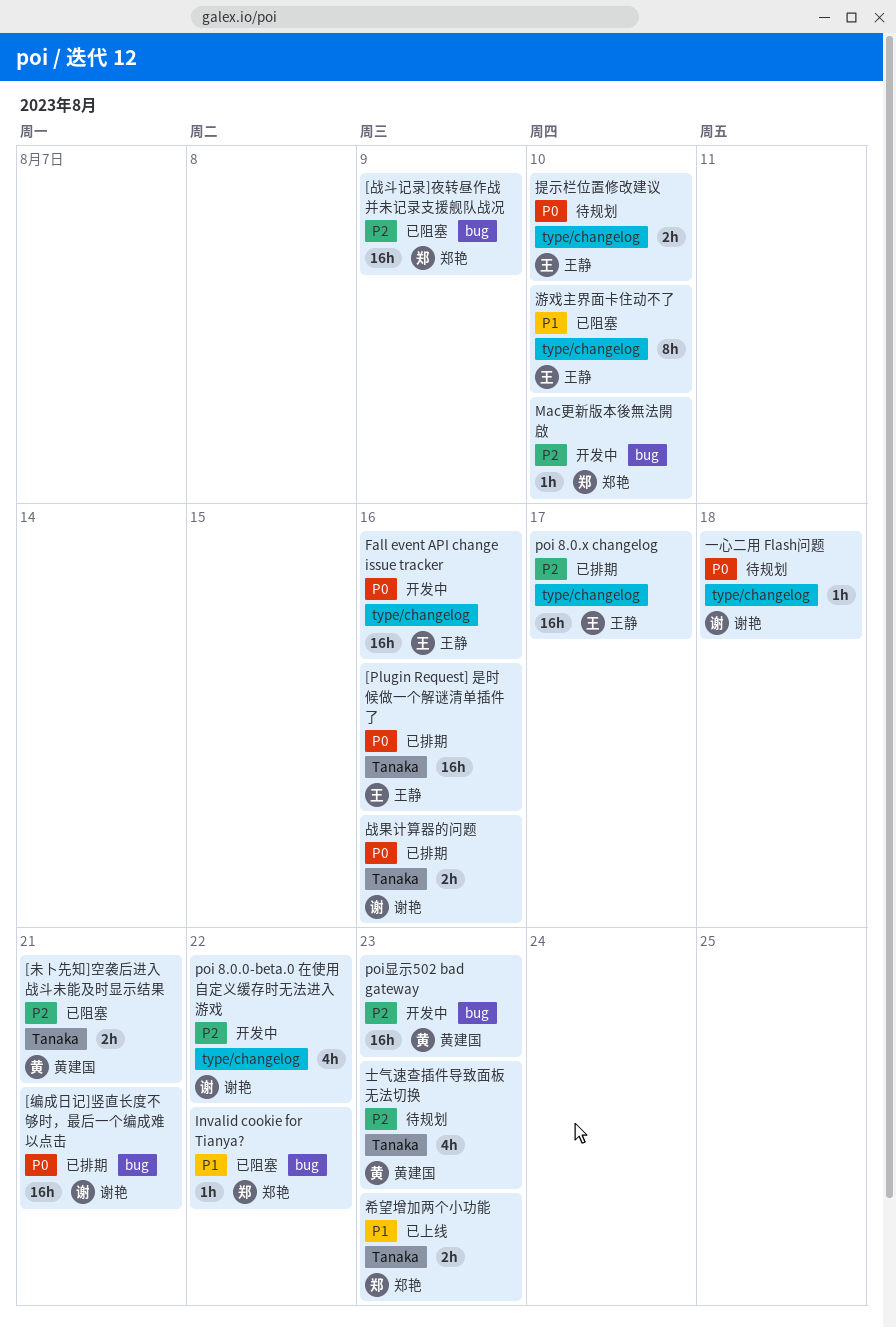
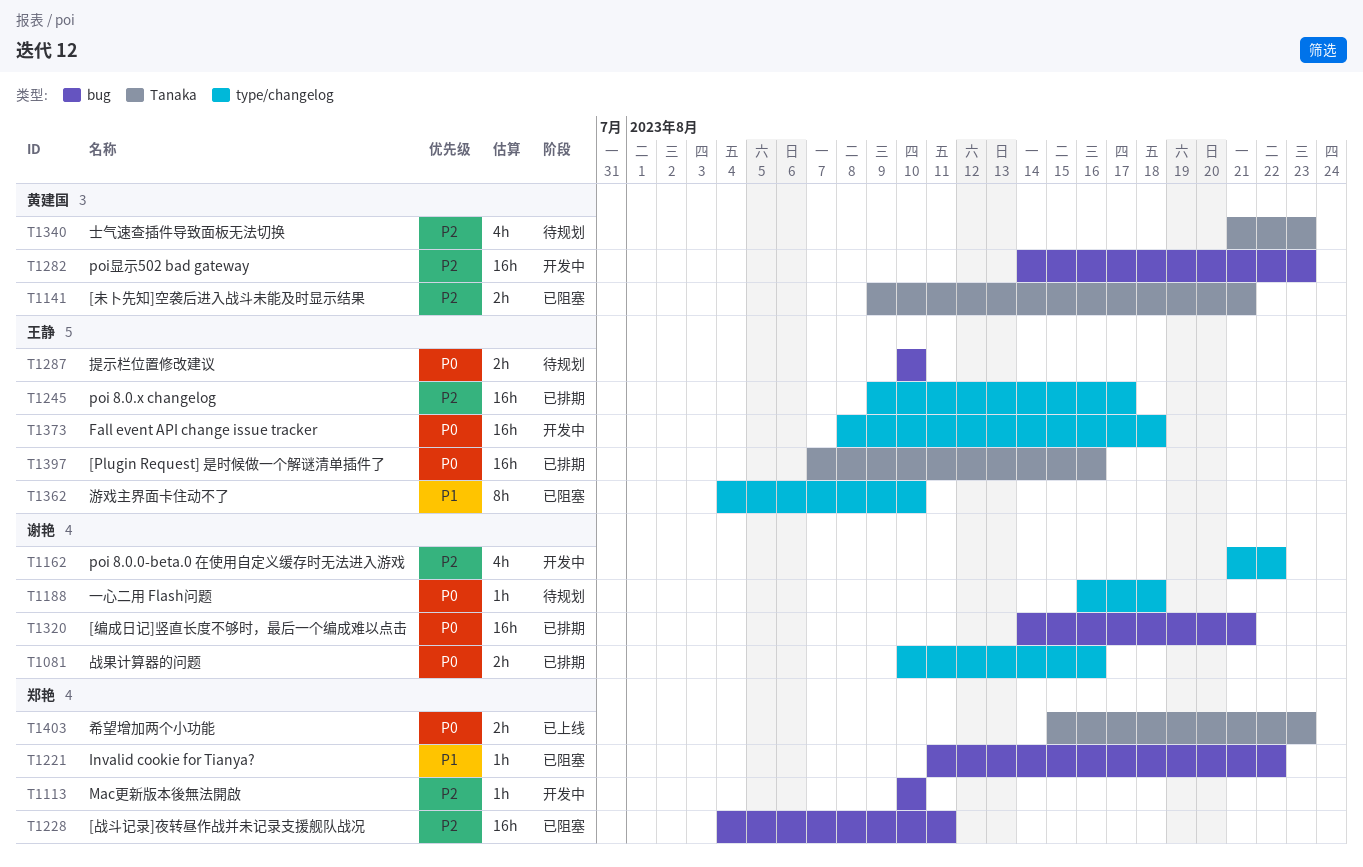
[战斗记录]夜转昼作战并未记录支援舰队战况, due: Aug 9 -> Aug 11
Fall event API change issue tracker, due: Aug 16 -> Aug 18
希望增加两个小功能, priority: P1 -> P0
战果计算器的问题, label: Tanaka -> type/changelog
提示栏位置修改建议, label: type/changelog -> bug

